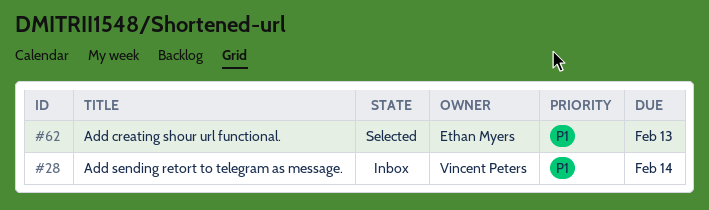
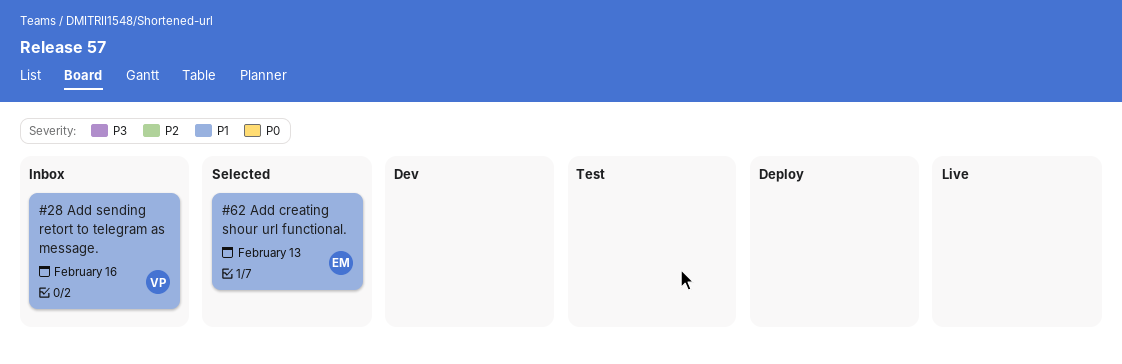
#28, due: Feb 14 -> Feb 16

